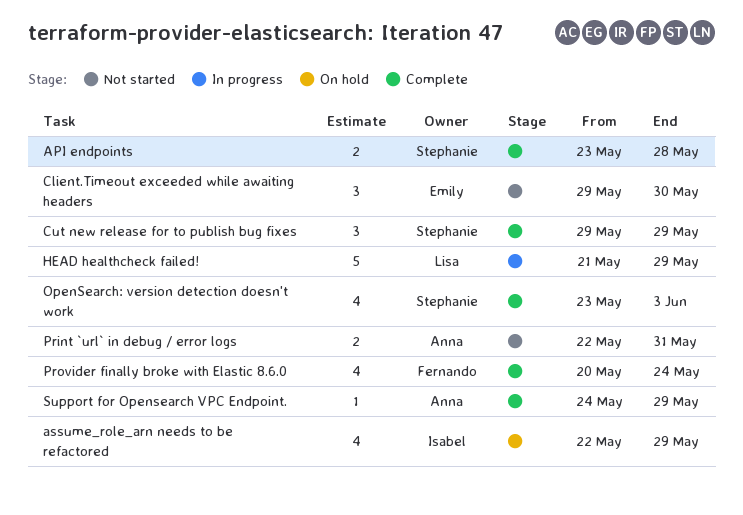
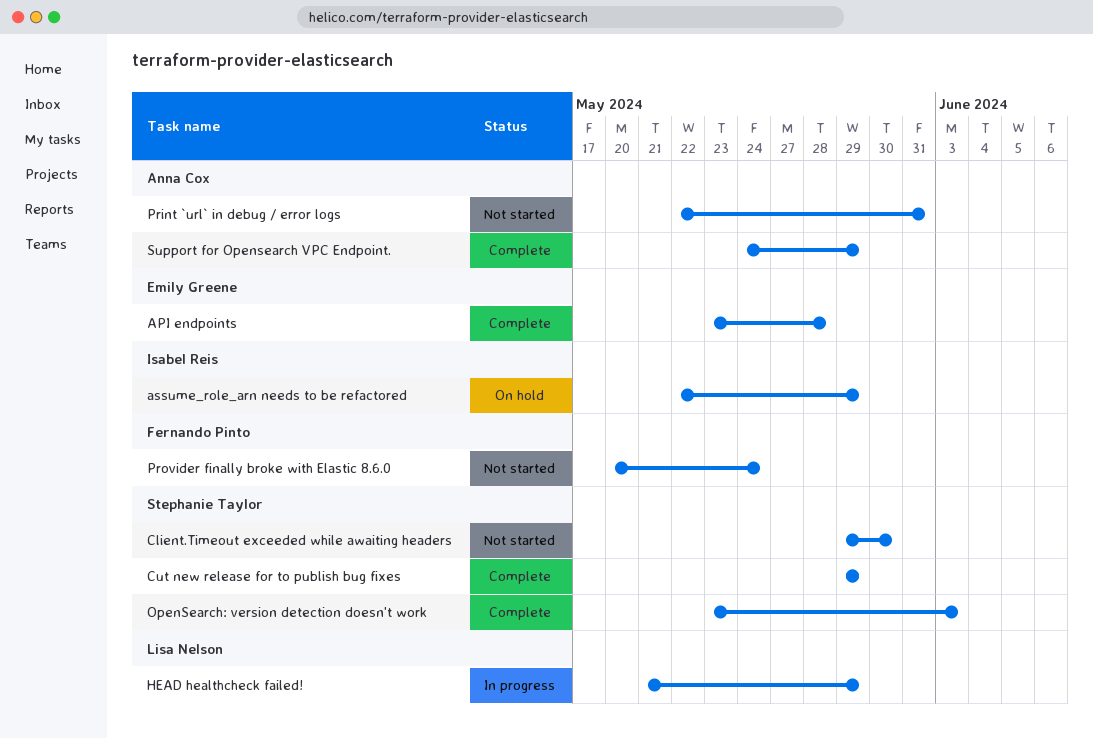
API endpoints, owner: Stephanie Taylor -> Emily Greene
Client.Timeout exceeded while awaiting headers, owner: Emily Greene -> Stephanie Taylor
Provider finally broke with Elastic 8.6.0, status: Complete -> Not started

